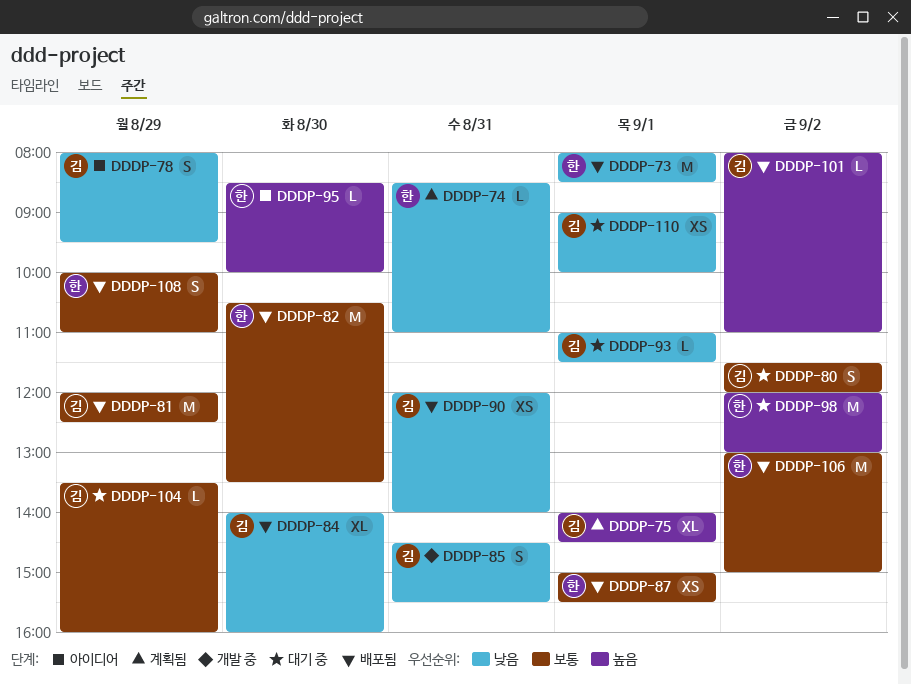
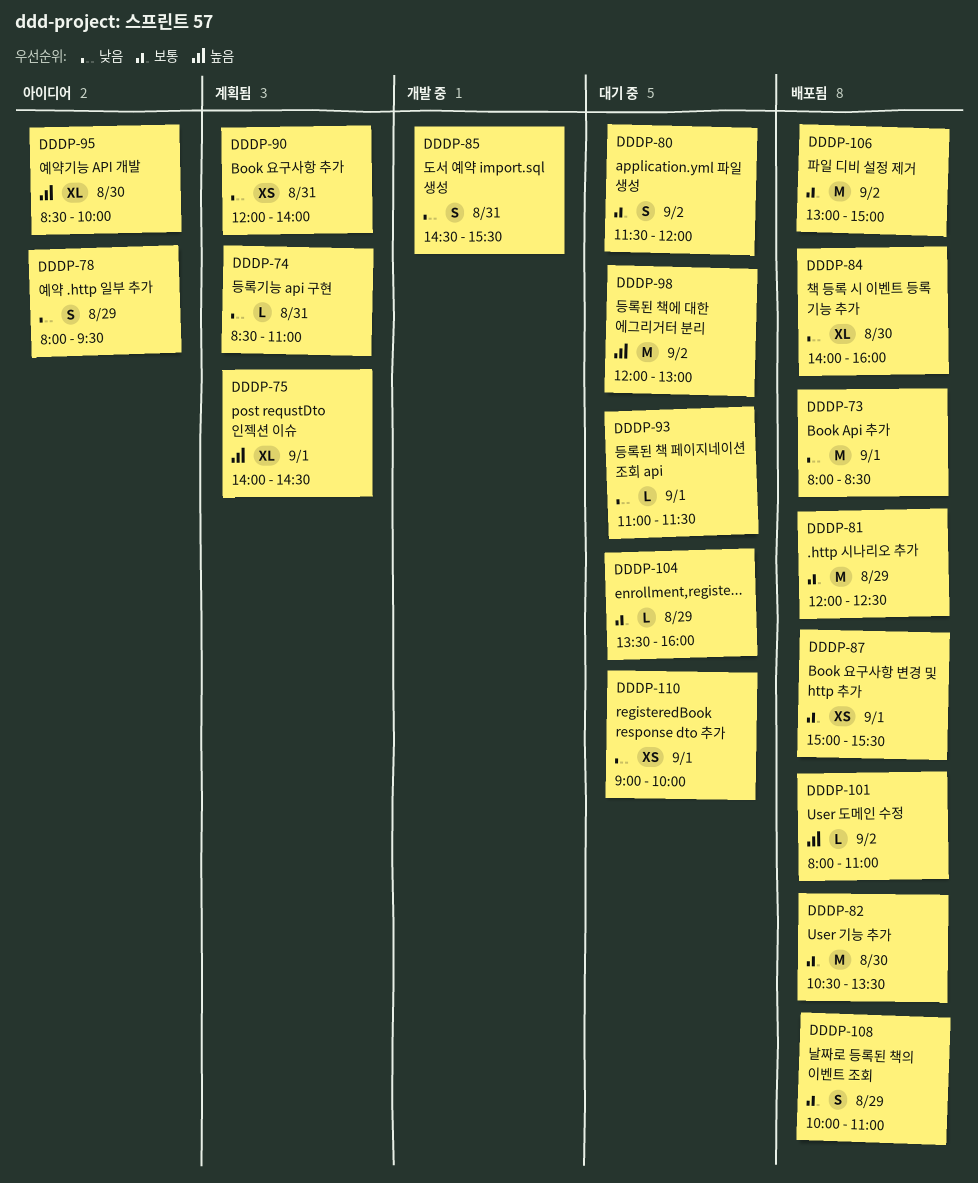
DDDP-90, status: 배포됨 -> 계획됨
DDDP-95, estimate: L -> XL

